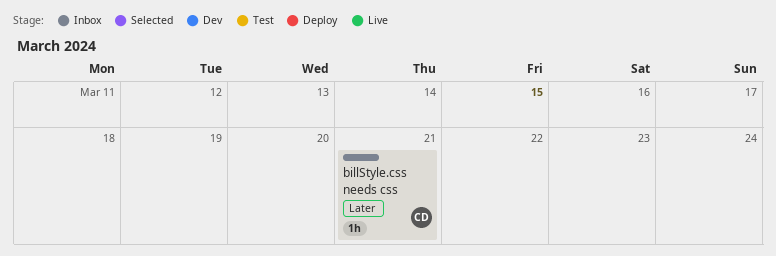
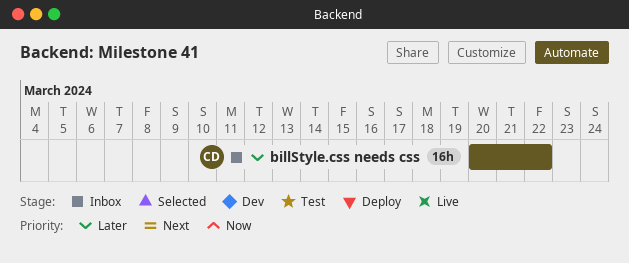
billStyle.css needs css, estimate: 1h -> 16h
billStyle.css needs css, due: Mar 21 -> Mar 22

